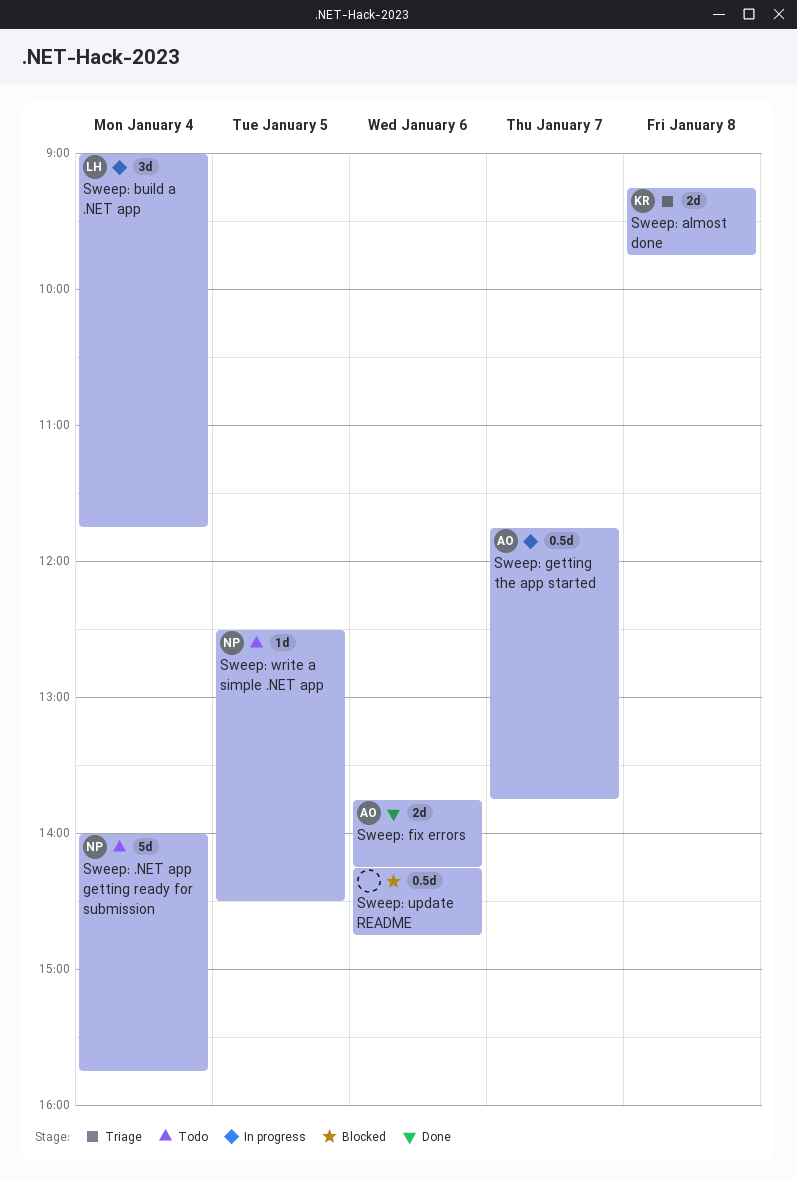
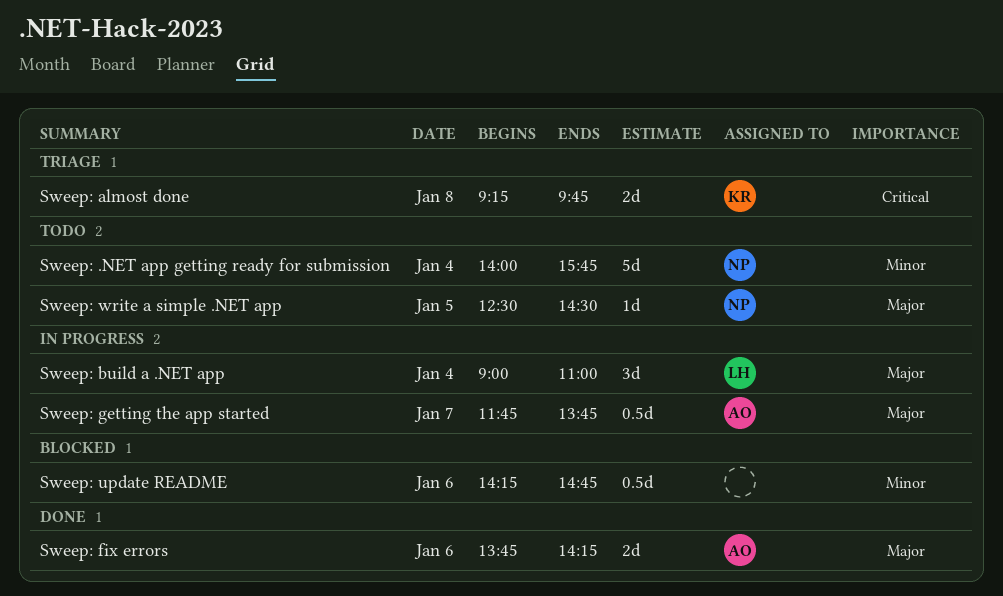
Sweep: build a .NET app, ends: 11:45 -> 11:00

